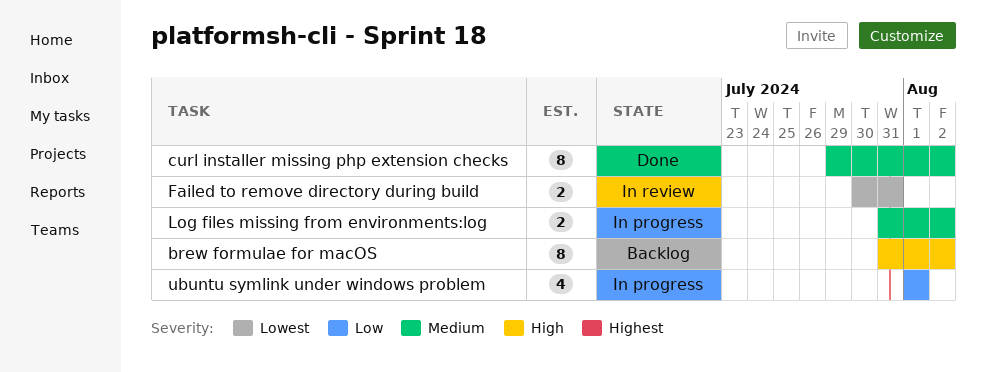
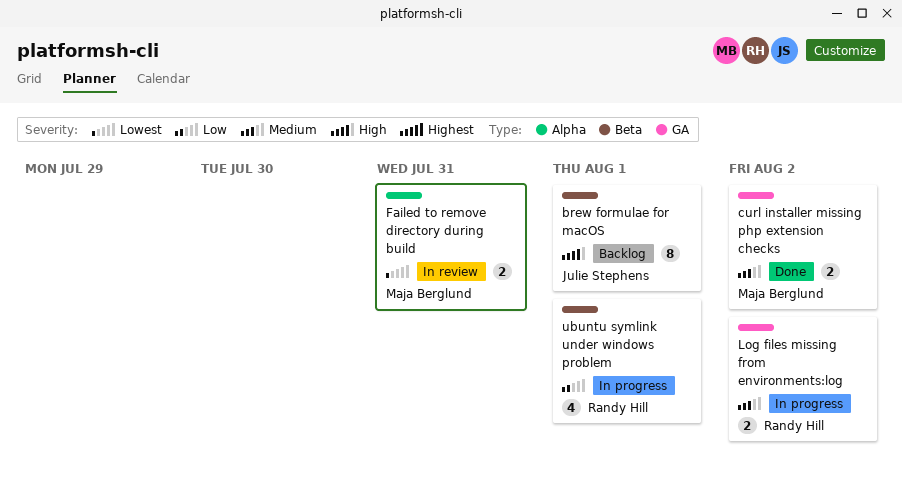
brew formulae for macOS, due: Aug 2 -> Aug 1
curl installer missing php extension checks, estimate: 8 -> 2

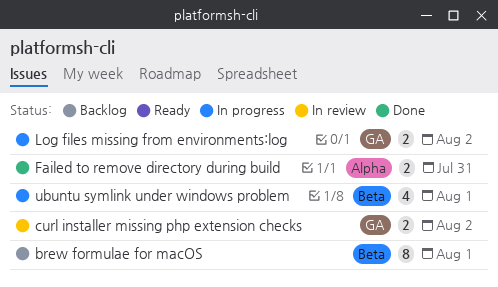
curl installer missing php extension checks, status: Done -> In review
Failed to remove directory during build, status: In review -> Done

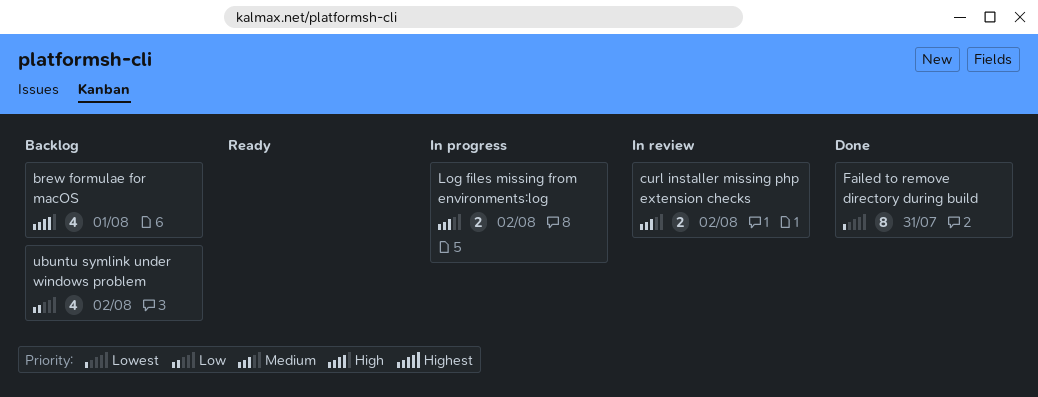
brew formulae for macOS, estimate: 8 -> 4
Failed to remove directory during build, estimate: 2 -> 8
ubuntu symlink under windows problem, status: In progress -> Backlog
ubuntu symlink under windows problem, due: Aug 1 -> Aug 2

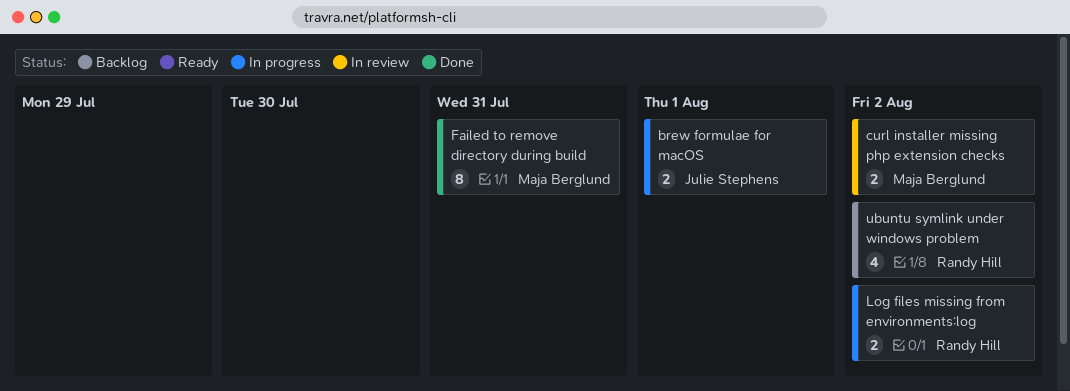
brew formulae for macOS, status: Backlog -> In progress
brew formulae for macOS, estimate: 4 -> 2

